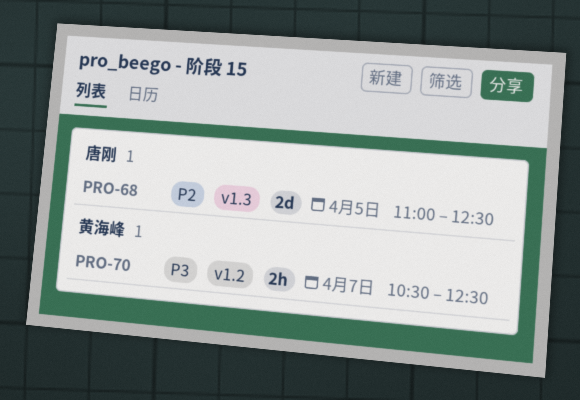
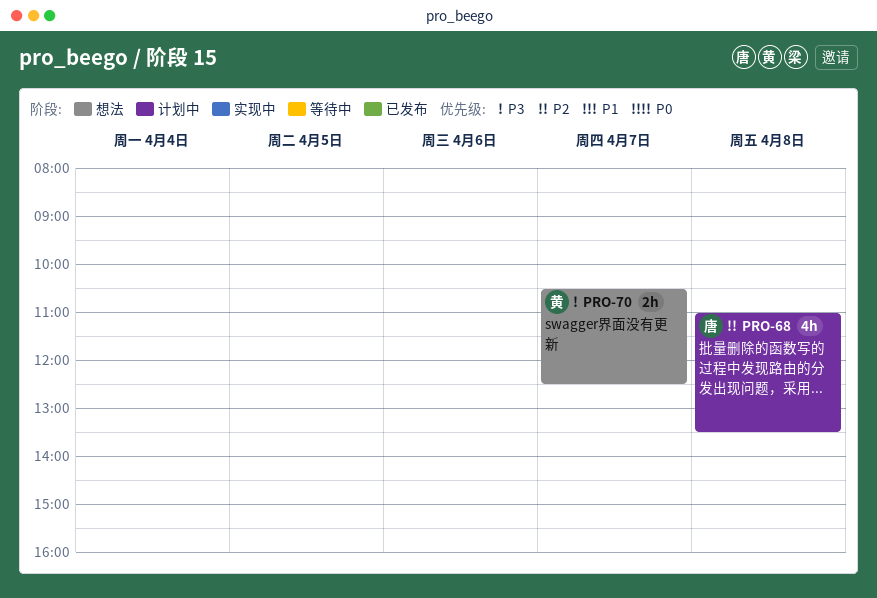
PRO-68, estimate: 2d -> 4h
PRO-68, day: Apr 5 -> Apr 8
PRO-68, ends: 12:30 -> 13:30

